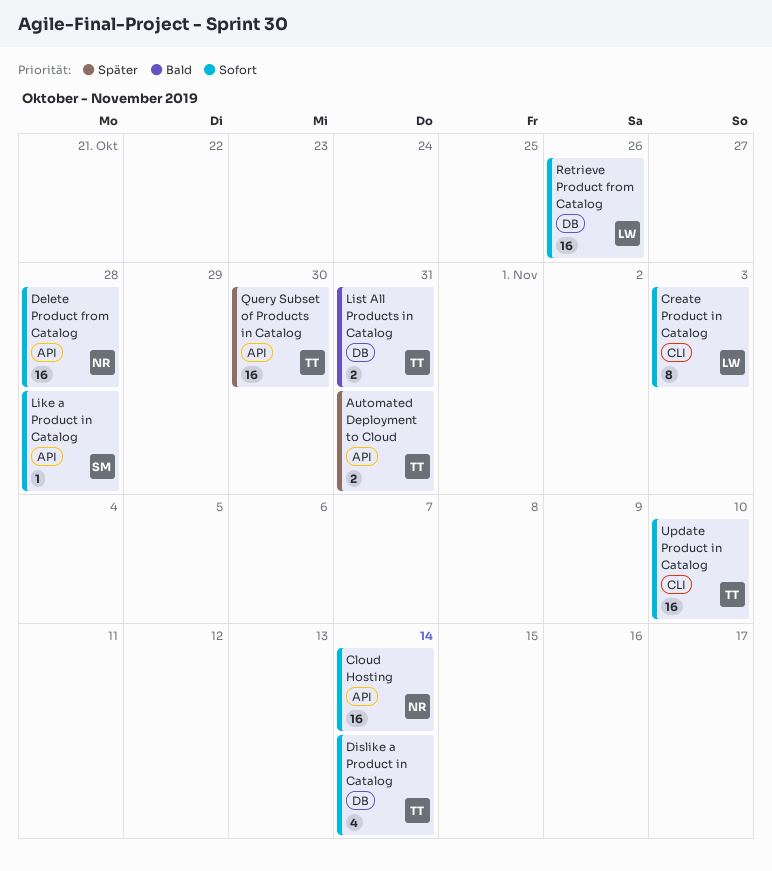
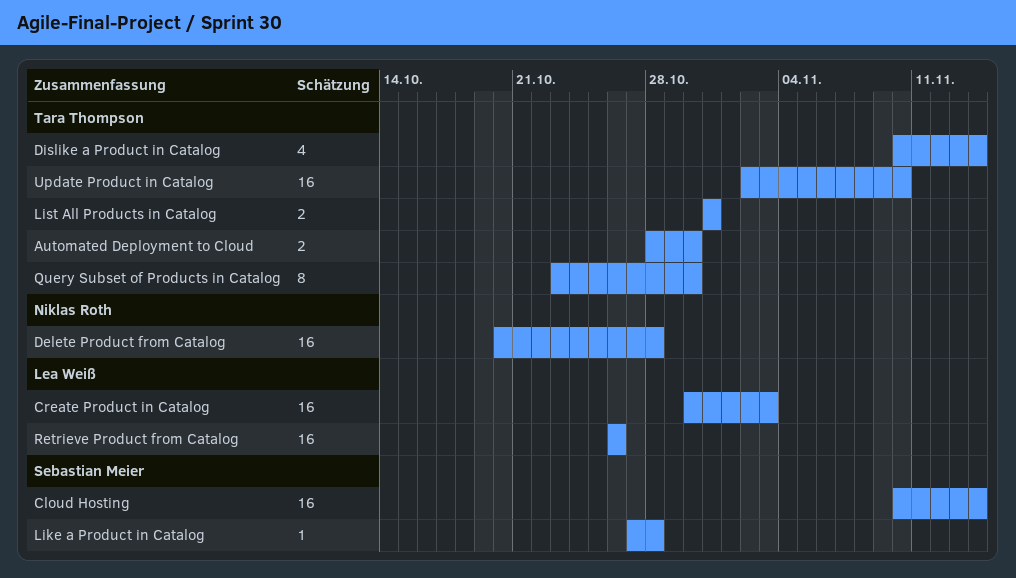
Automated Deployment to Cloud, due: Oct 31 -> Oct 30
Cloud Hosting, owner: Niklas Roth -> Sebastian Meier
Create Product in Catalog, estimate: 8 -> 16
Query Subset of Products in Catalog, estimate: 16 -> 8

